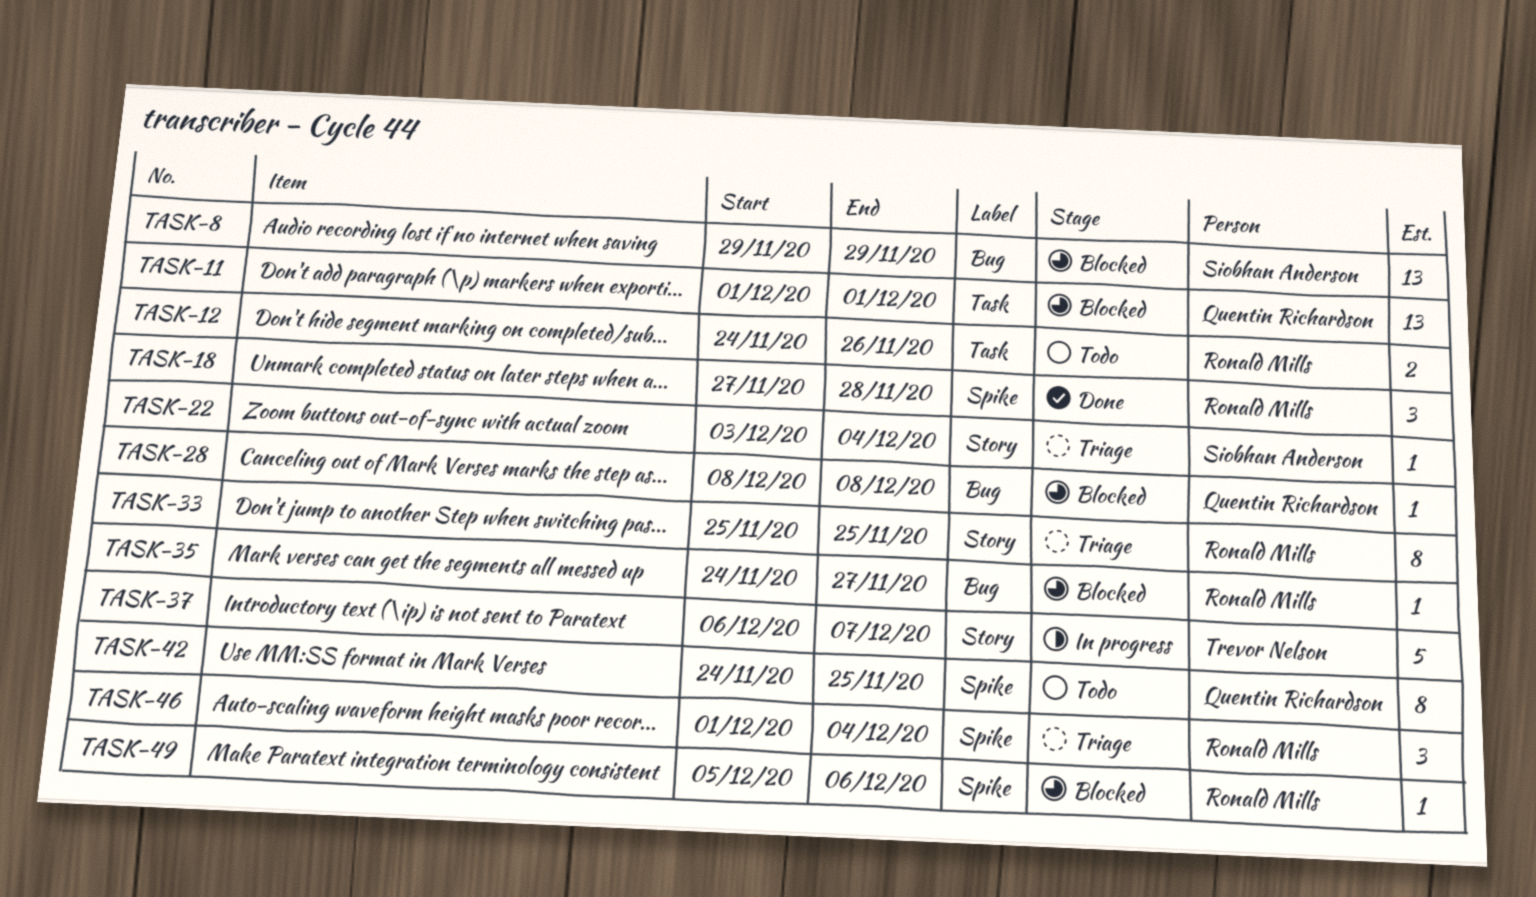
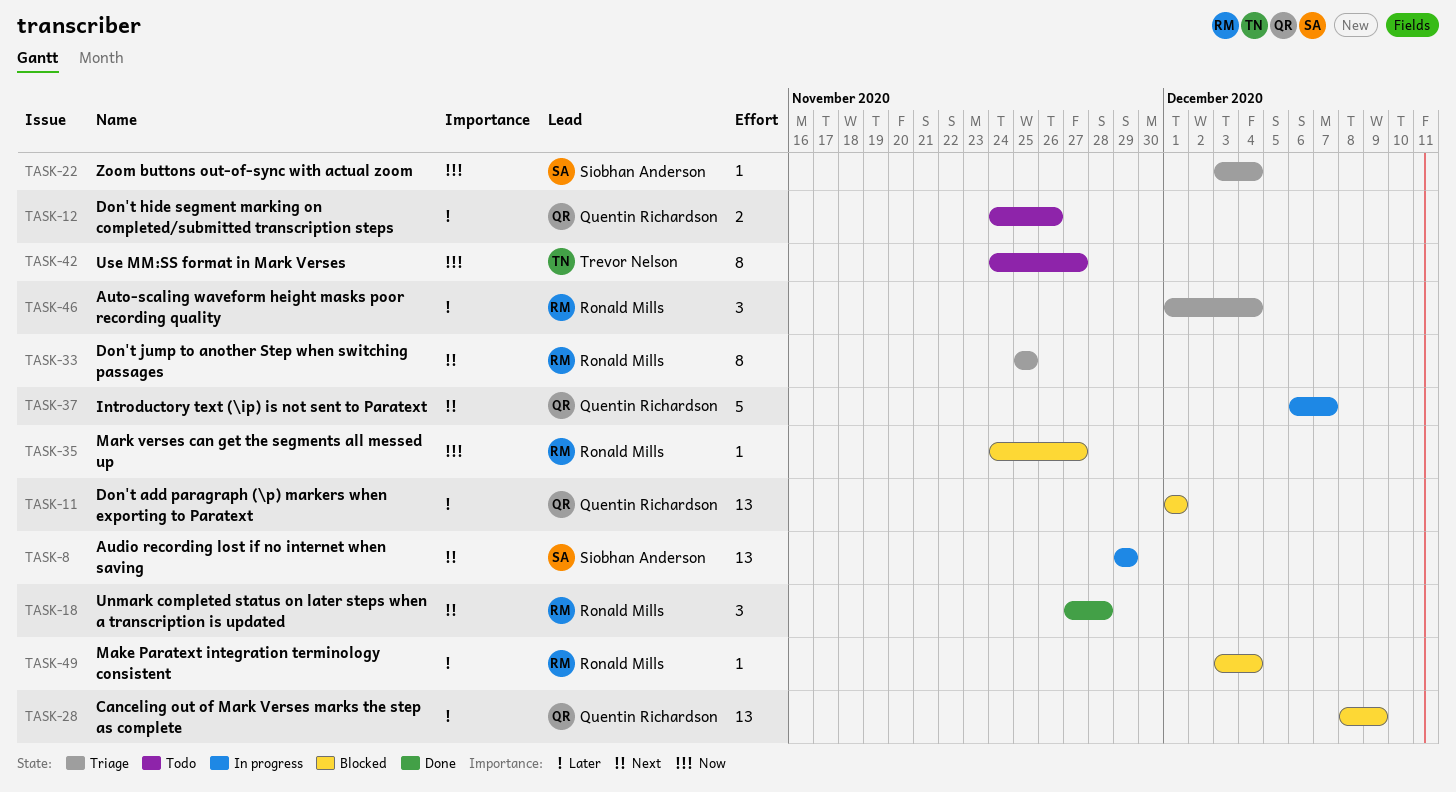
TASK-8, status: Blocked -> In progress
TASK-12, owner: Ronald Mills -> Quentin Richardson
TASK-28, estimate: 1 -> 13
TASK-28, due: Dec 8 -> Dec 9
TASK-37, owner: Trevor Nelson -> Quentin Richardson
TASK-42, owner: Quentin Richardson -> Trevor Nelson
TASK-42, due: Nov 25 -> Nov 27
TASK-49, start: Dec 5 -> Dec 3
TASK-49, due: Dec 6 -> Dec 4

